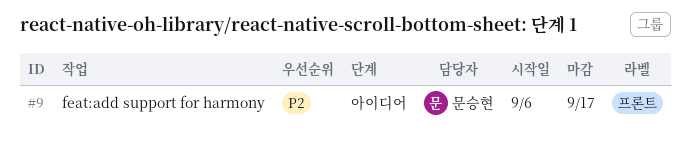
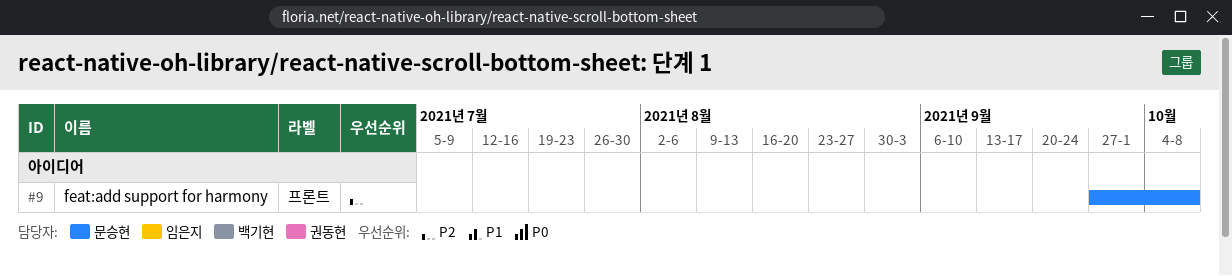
#9, start: Sep 6 -> Sep 27
#9, due: Sep 17 -> Oct 8

